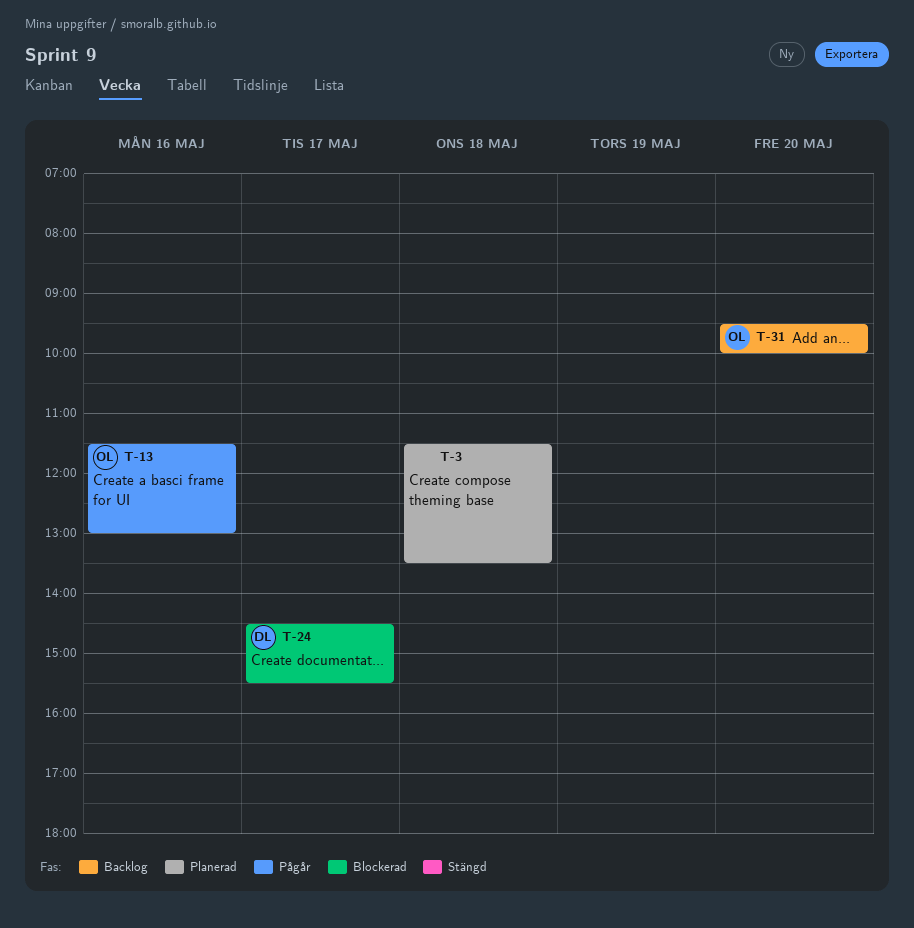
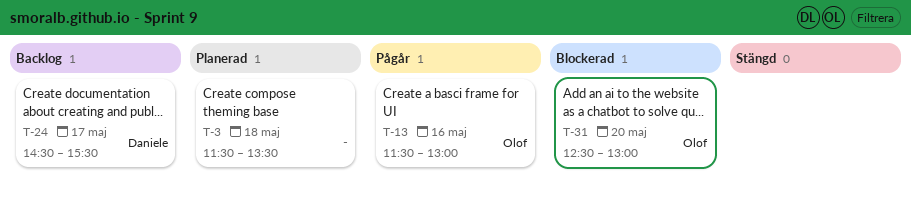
T-24, status: Blockerad -> Backlog
T-31, status: Backlog -> Blockerad
T-31, begins: 09:30 -> 12:30
T-31, ends: 10:00 -> 13:00

